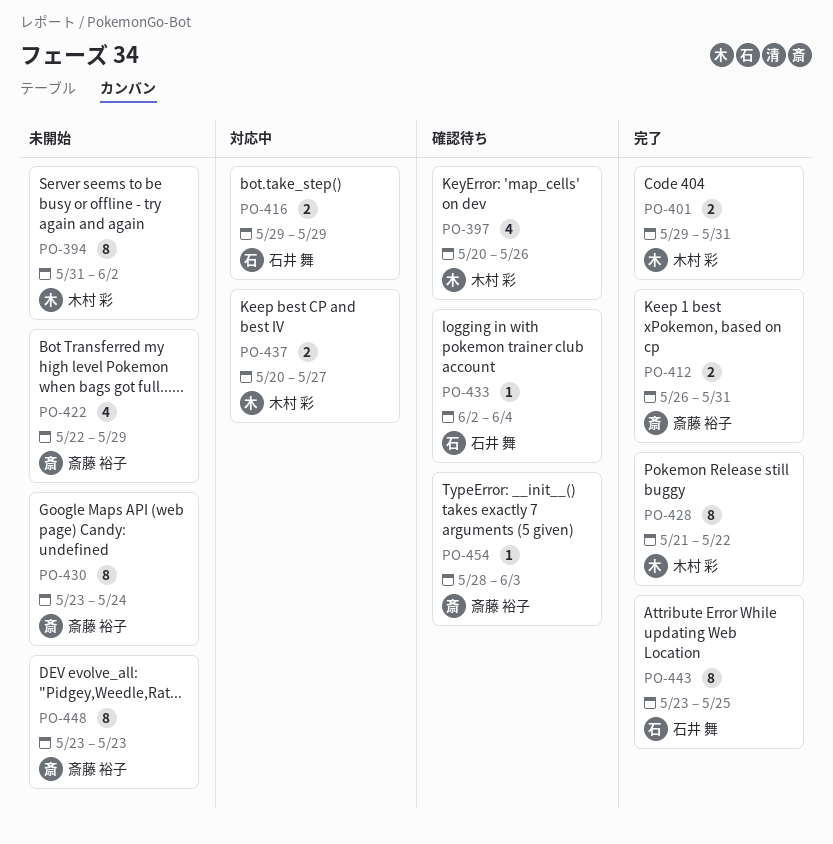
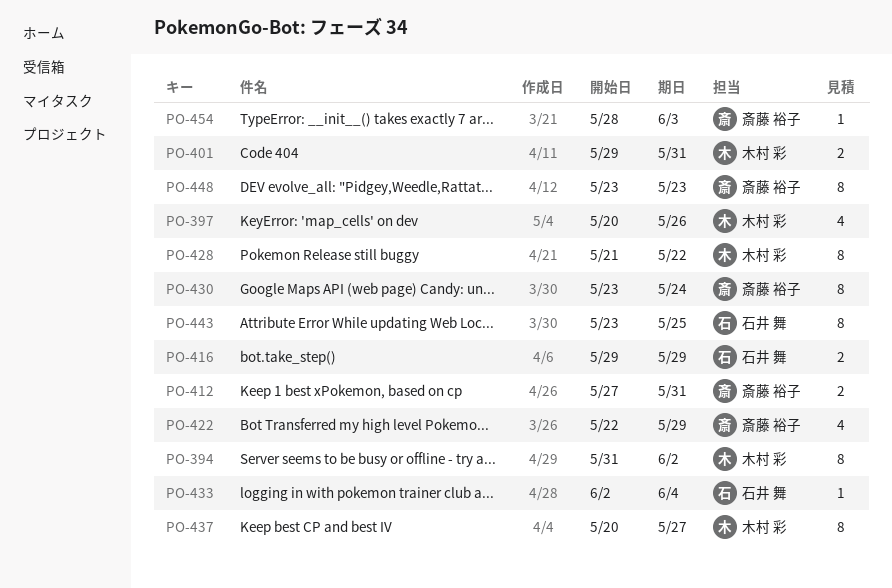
PO-412, start: May 26 -> May 27
PO-437, estimate: 2 -> 8

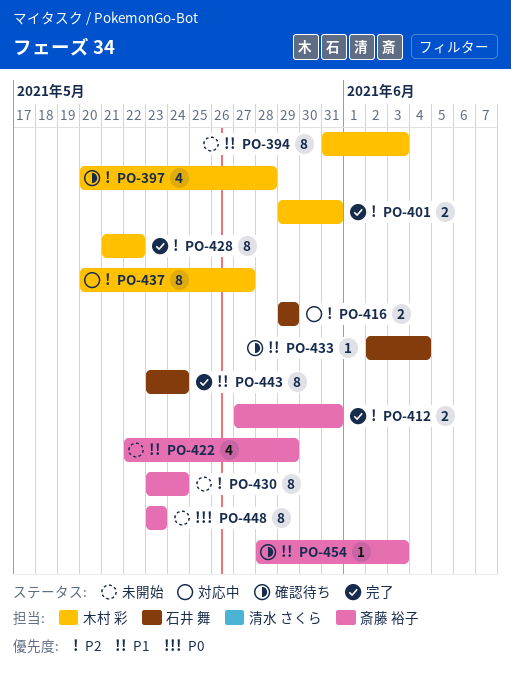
PO-394, due: Jun 2 -> Jun 3
PO-397, due: May 26 -> May 28
PO-443, due: May 25 -> May 24

